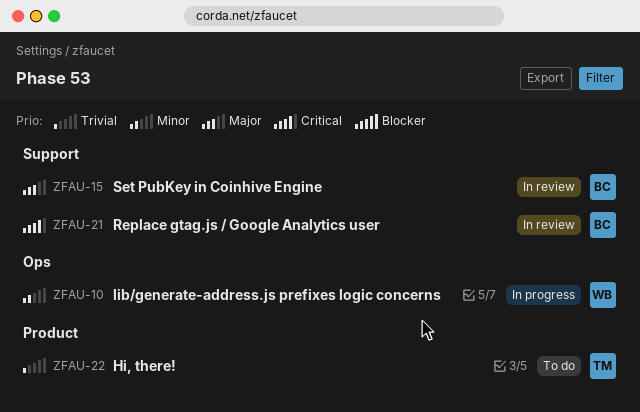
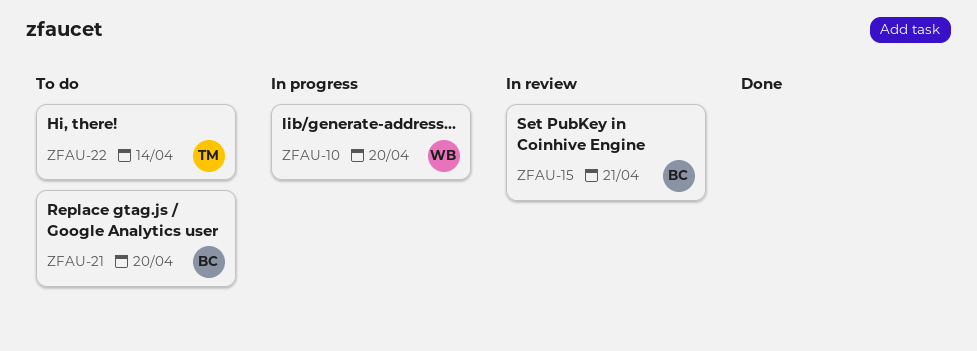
ZFAU-21, status: In review -> To do

